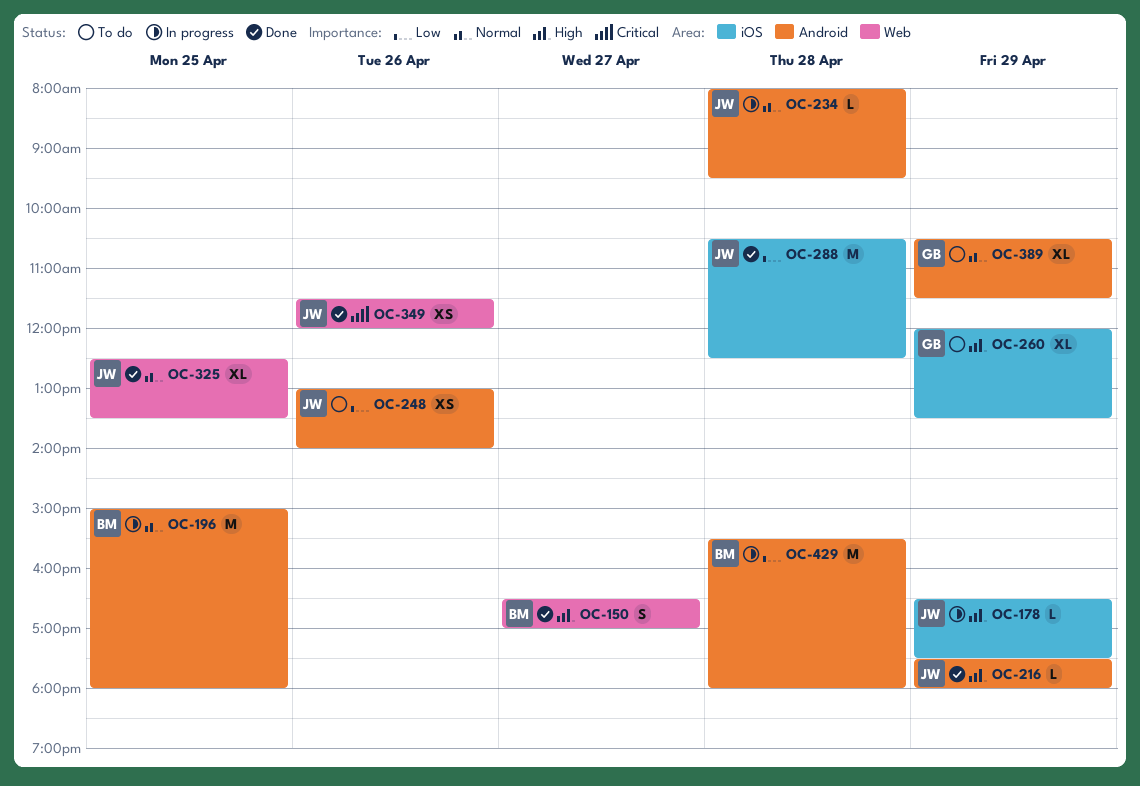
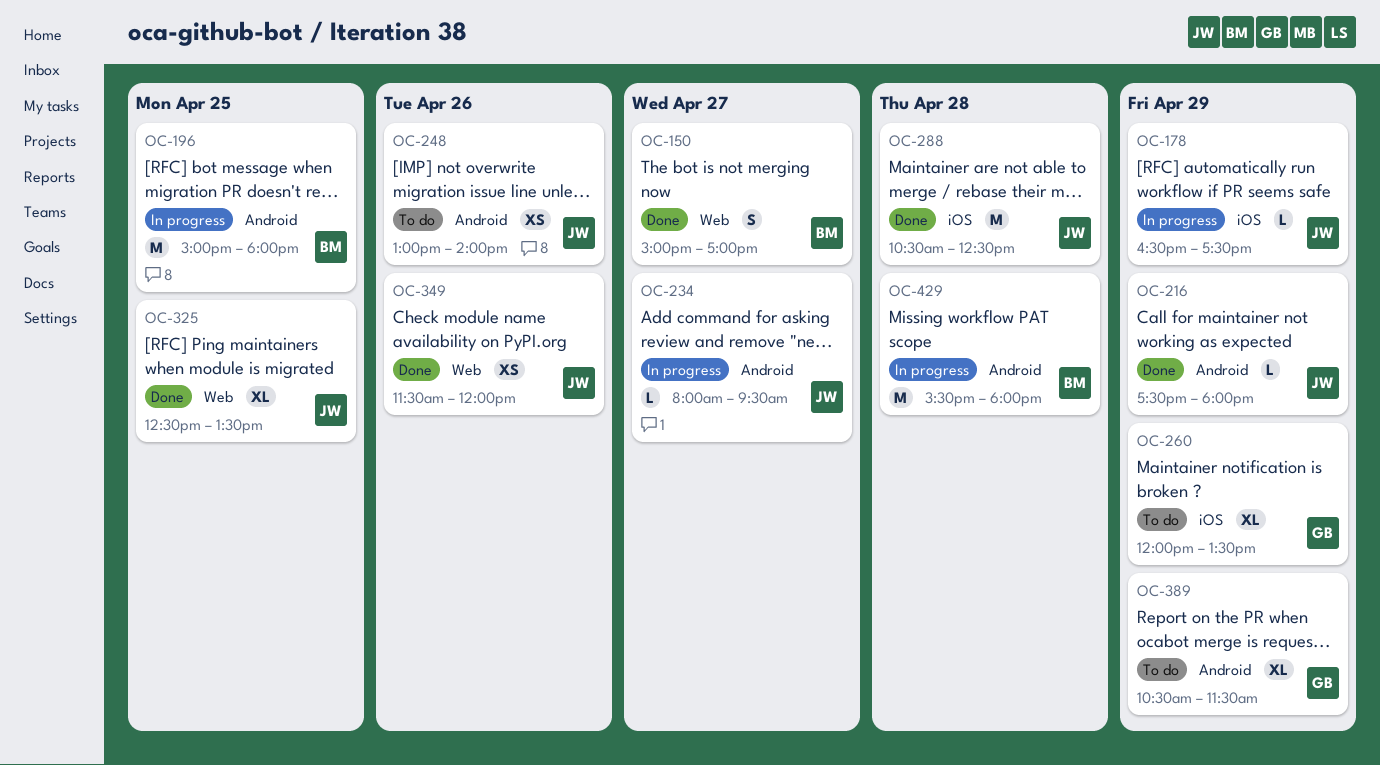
OC-150, begins: 16:30 -> 15:00
OC-234, day: Apr 28 -> Apr 27

